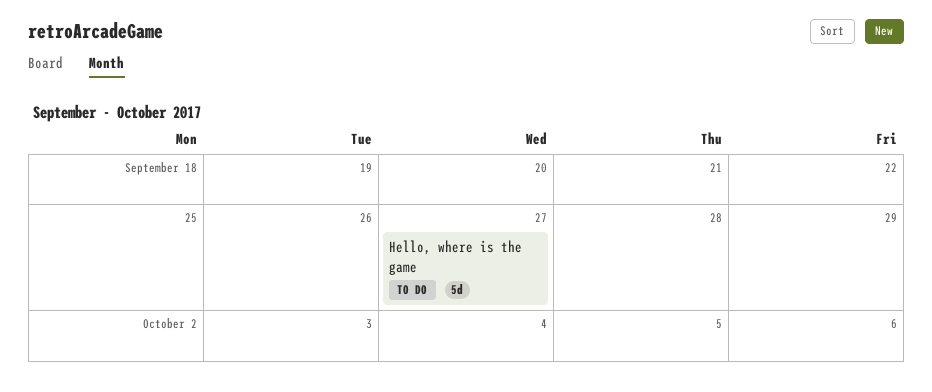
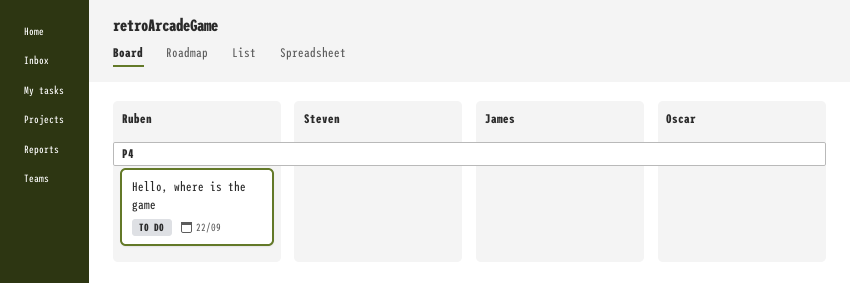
Hello, where is the game, due: Sep 27 -> Sep 22

